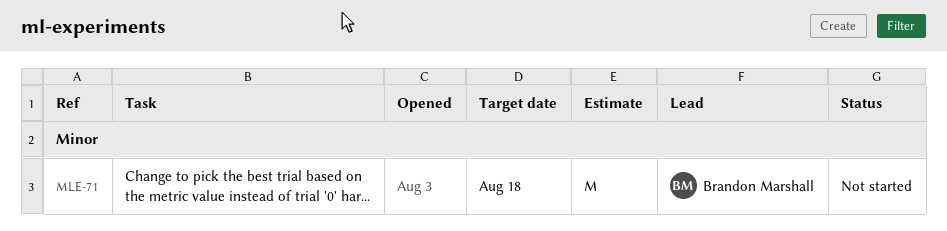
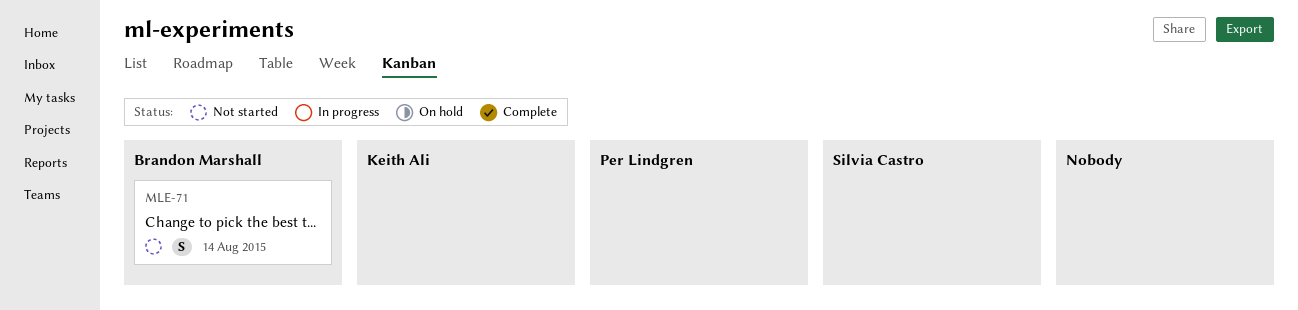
MLE-71, estimate: M -> S
MLE-71, due: Aug 18 -> Aug 14

